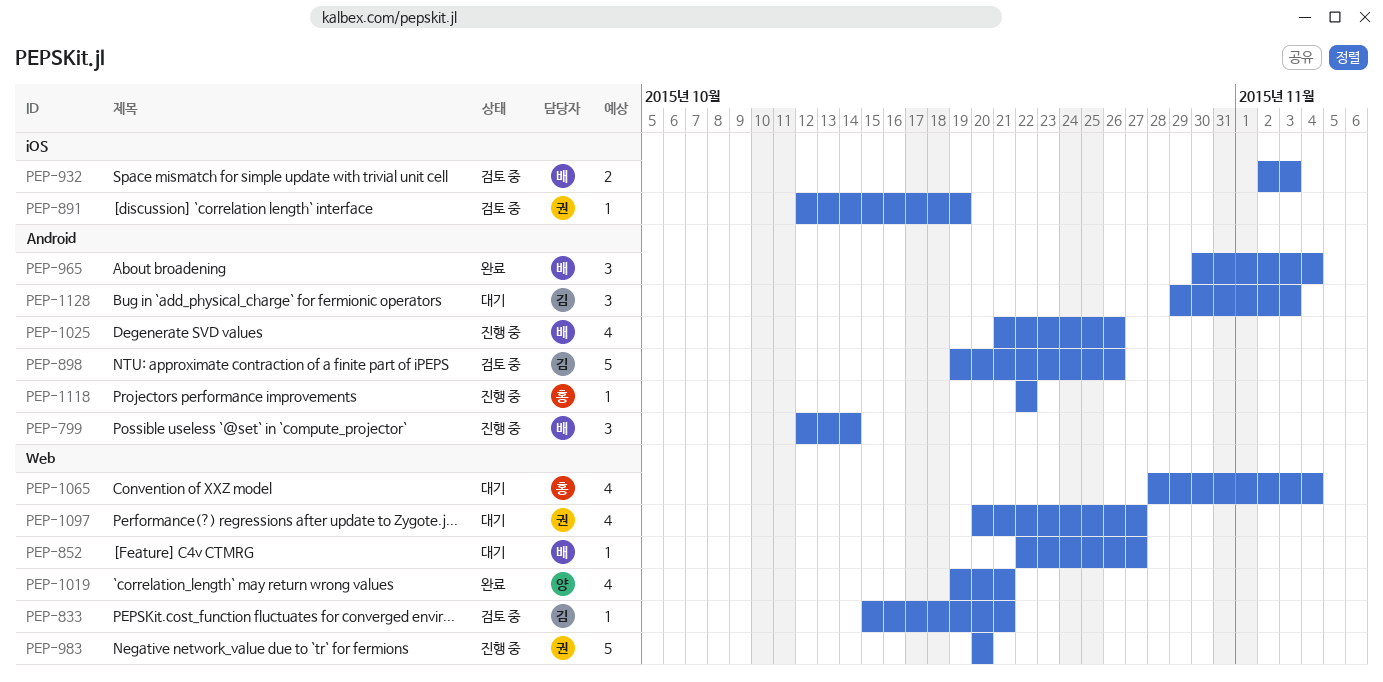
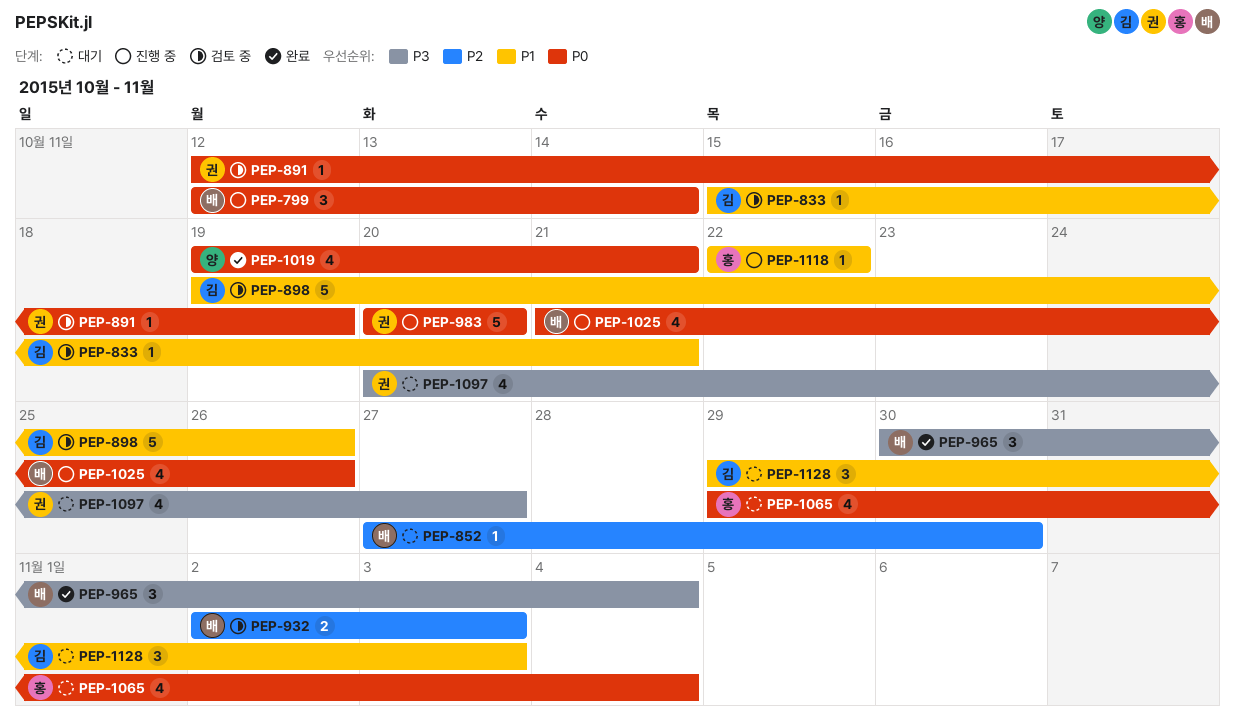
PEP-852, start: Oct 22 -> Oct 27
PEP-852, due: Oct 27 -> Oct 30
PEP-1065, start: Oct 28 -> Oct 29

